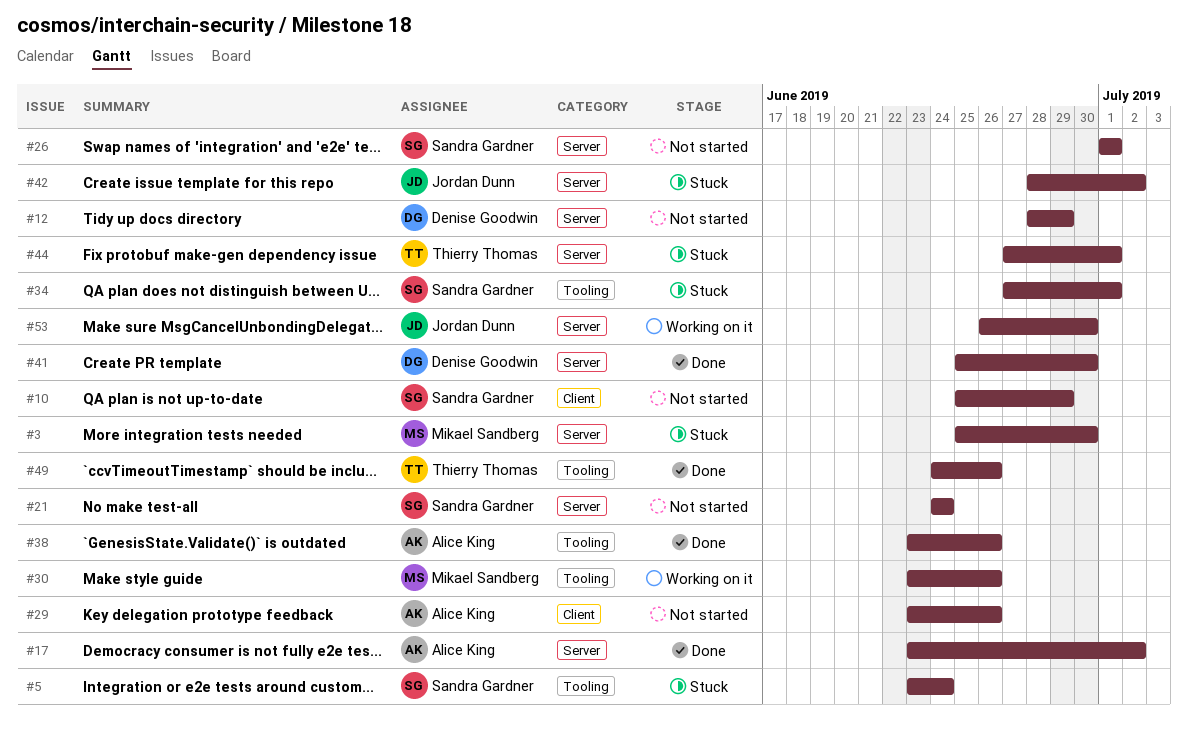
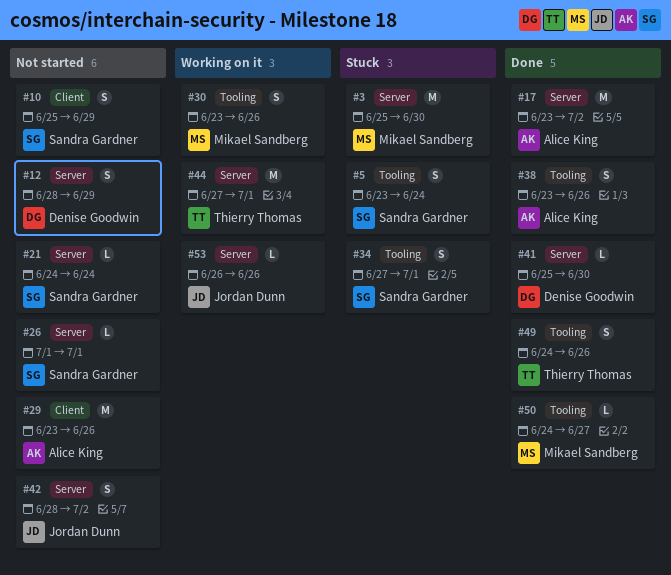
#42, status: Stuck -> Not started
#44, status: Stuck -> Working on it
#50: none -> present
#53, due: Jun 30 -> Jun 26

